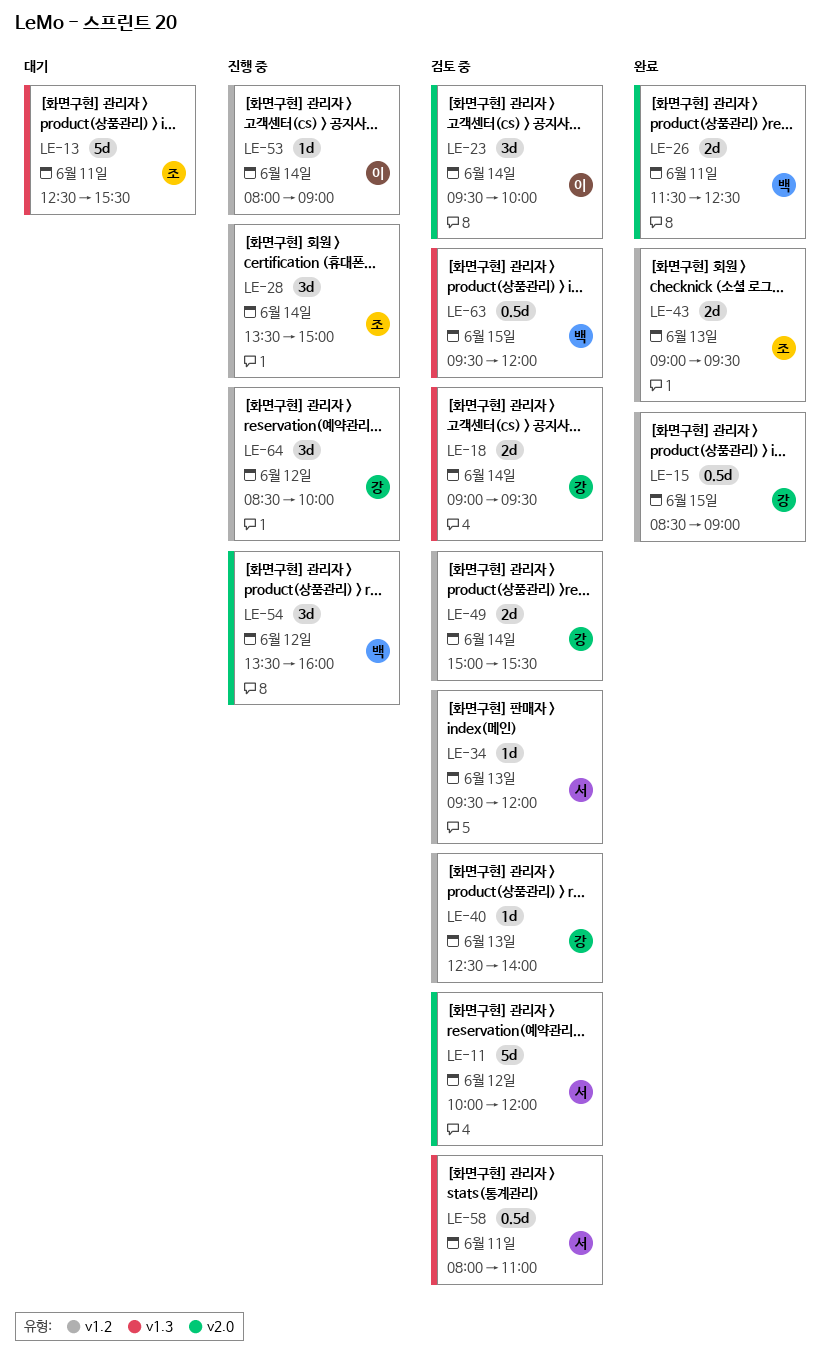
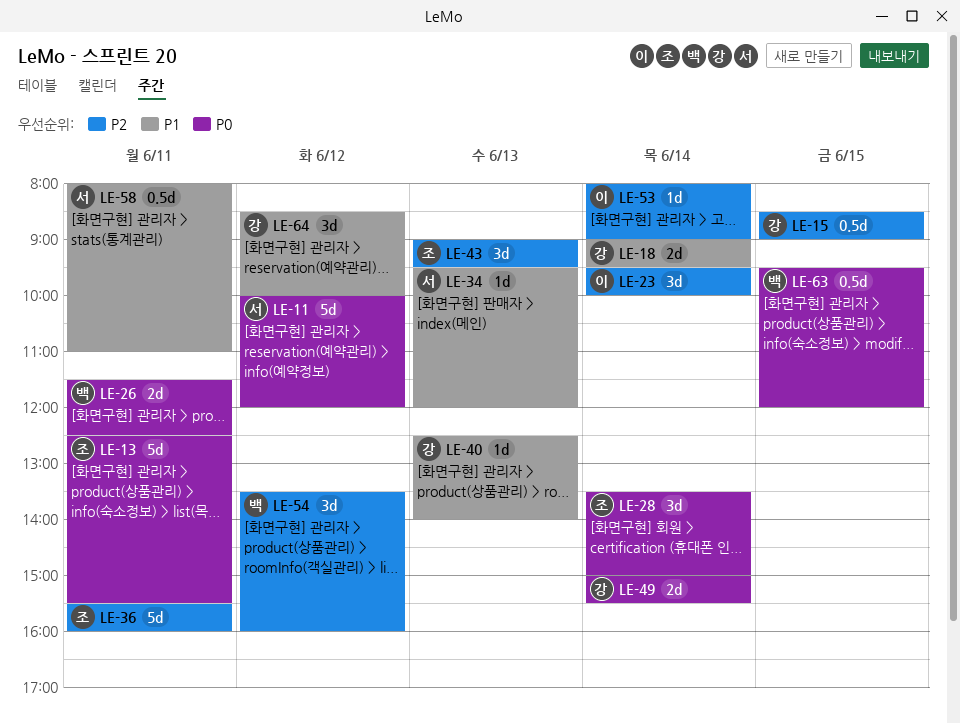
LE-36: none -> present
LE-43, estimate: 2d -> 3d

